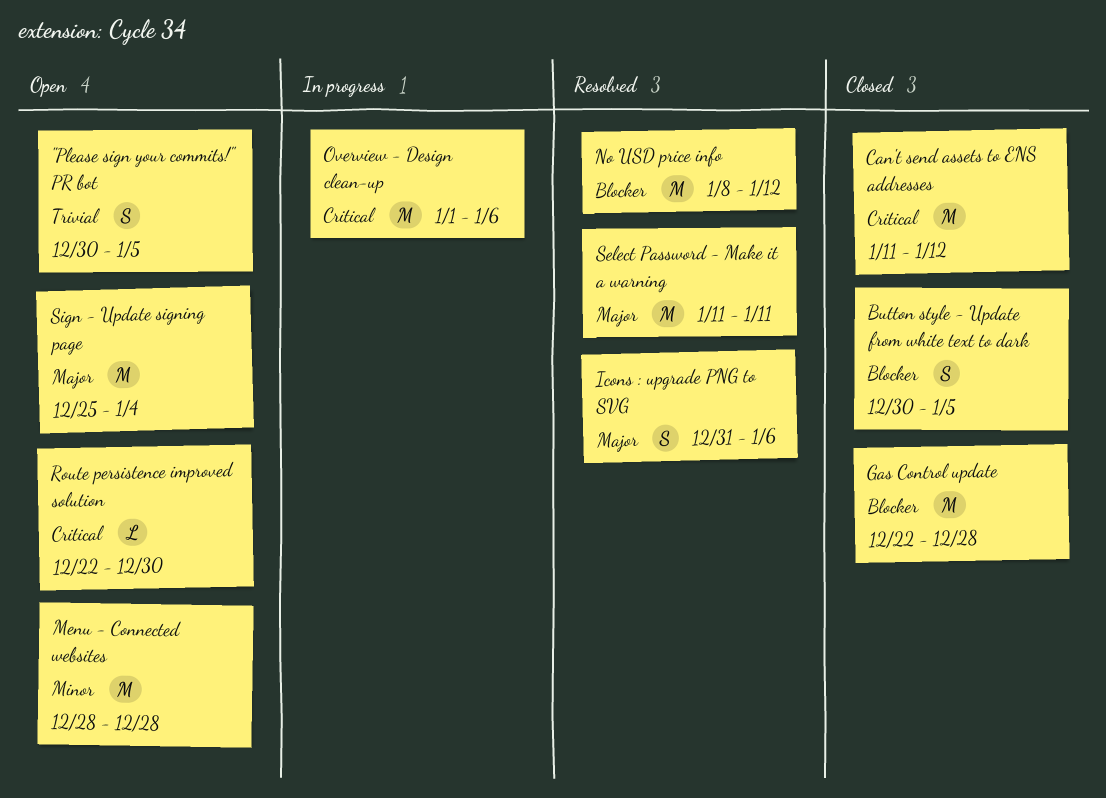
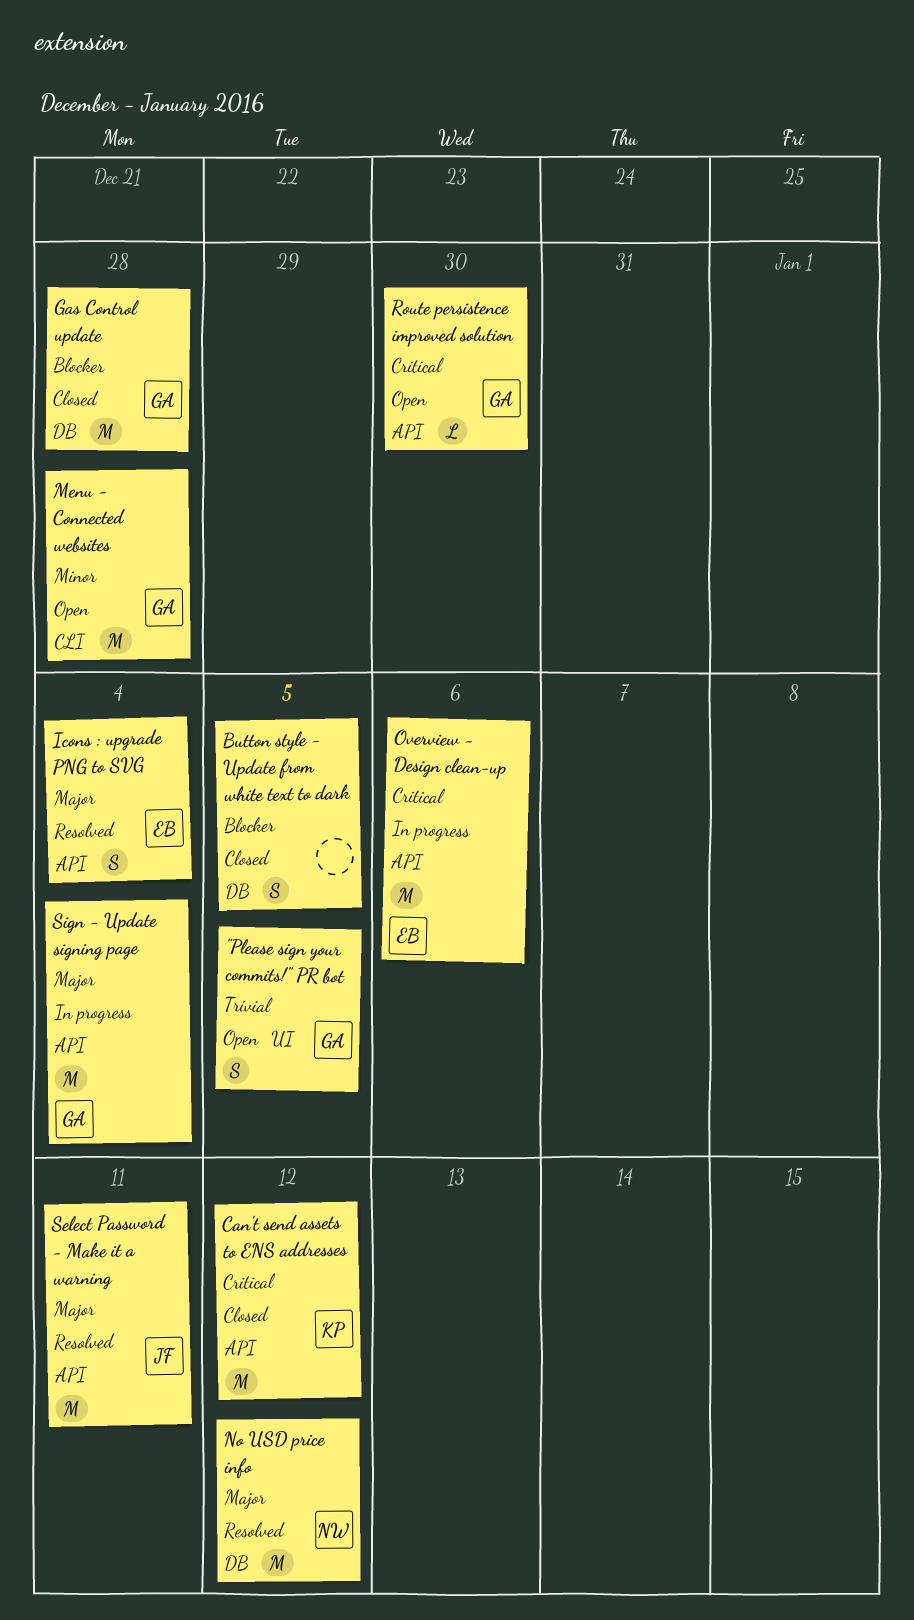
Icons : upgrade PNG to SVG, due: Jan 6 -> Jan 4
No USD price info, priority: Blocker -> Major
Sign - Update signing page, status: Open -> In progress

